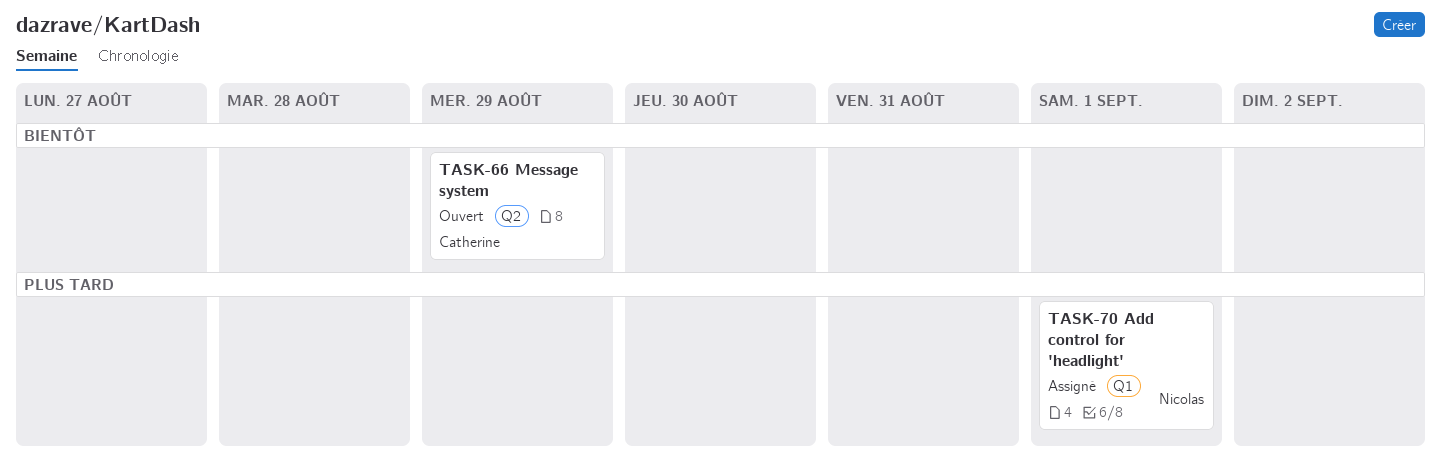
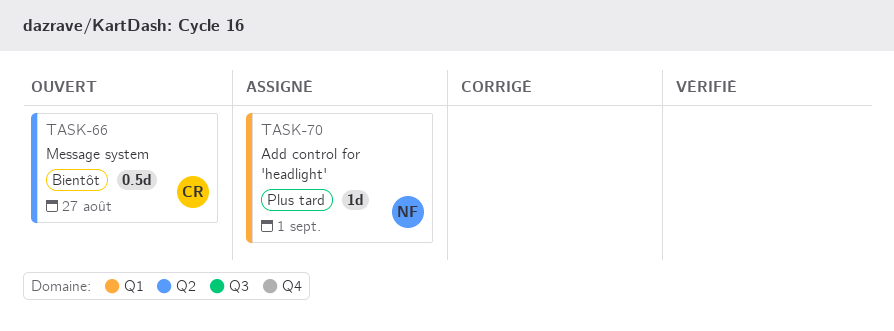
TASK-66, due: Aug 29 -> Aug 27

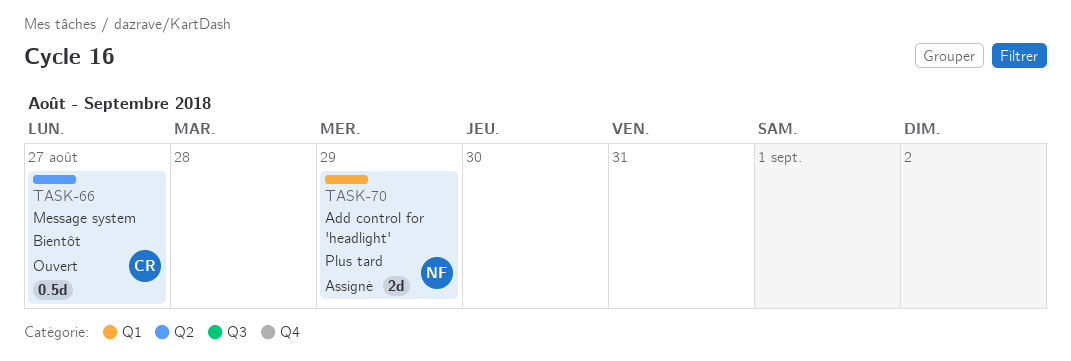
TASK-70, estimate: 1d -> 2d
TASK-70, due: Sep 1 -> Aug 29

